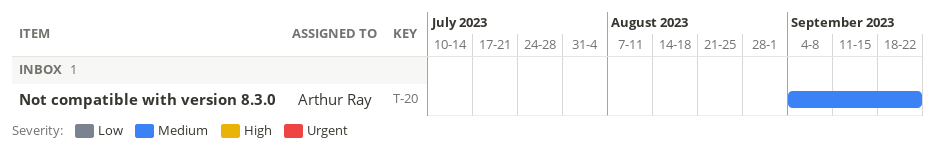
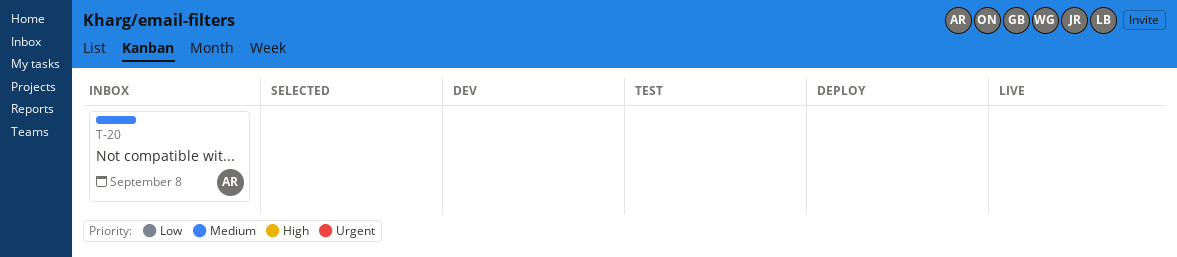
T-20, due: Sep 22 -> Sep 8

